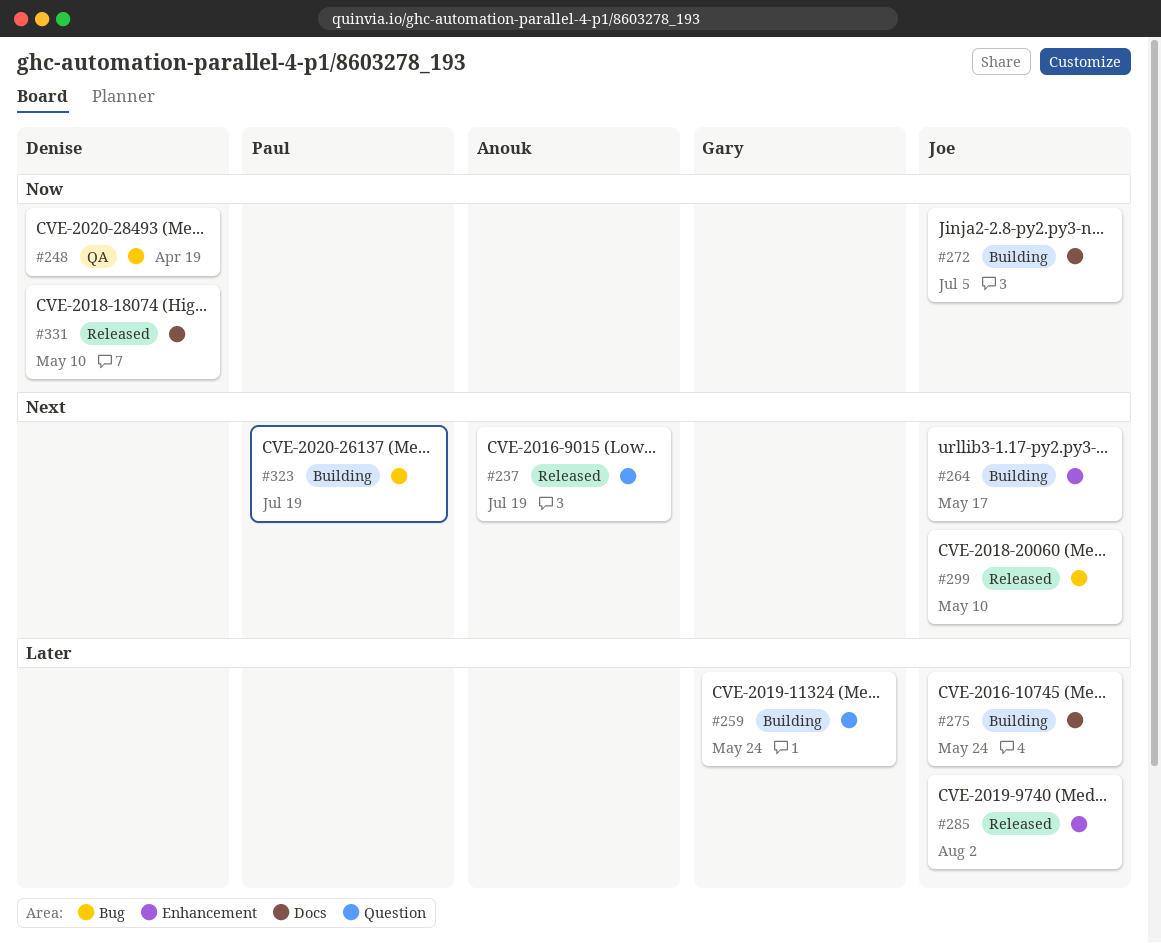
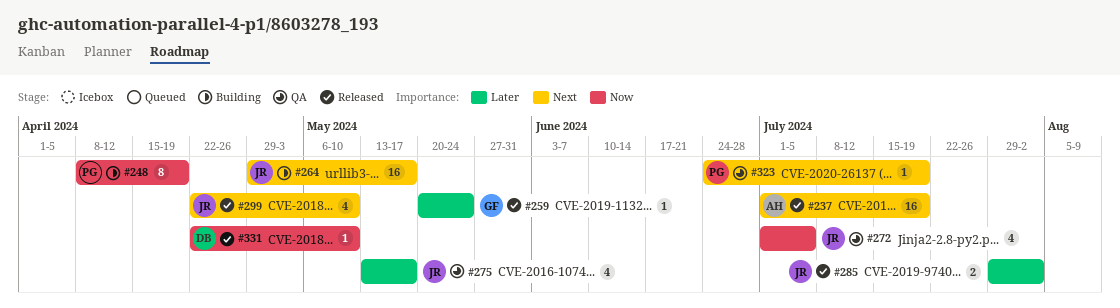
#248, status: QA -> Building
#248, owner: Denise -> Paul
#259, status: Building -> Released
#272, status: Building -> QA
#275, status: Building -> QA
#275, due: May 24 -> May 17
#323, status: Building -> QA

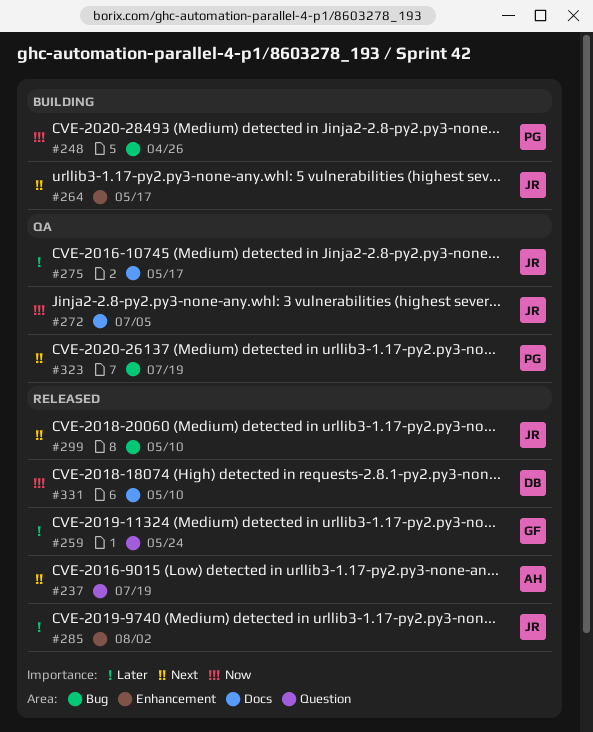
#248, due: Apr 19 -> Apr 26

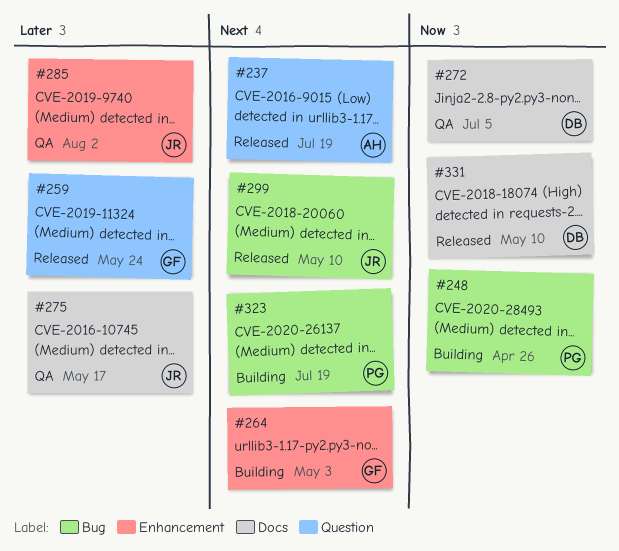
#264, owner: JR -> GF
#264, due: May 17 -> May 3
#272, owner: JR -> DB
#285, status: Released -> QA
#323, status: QA -> Building

